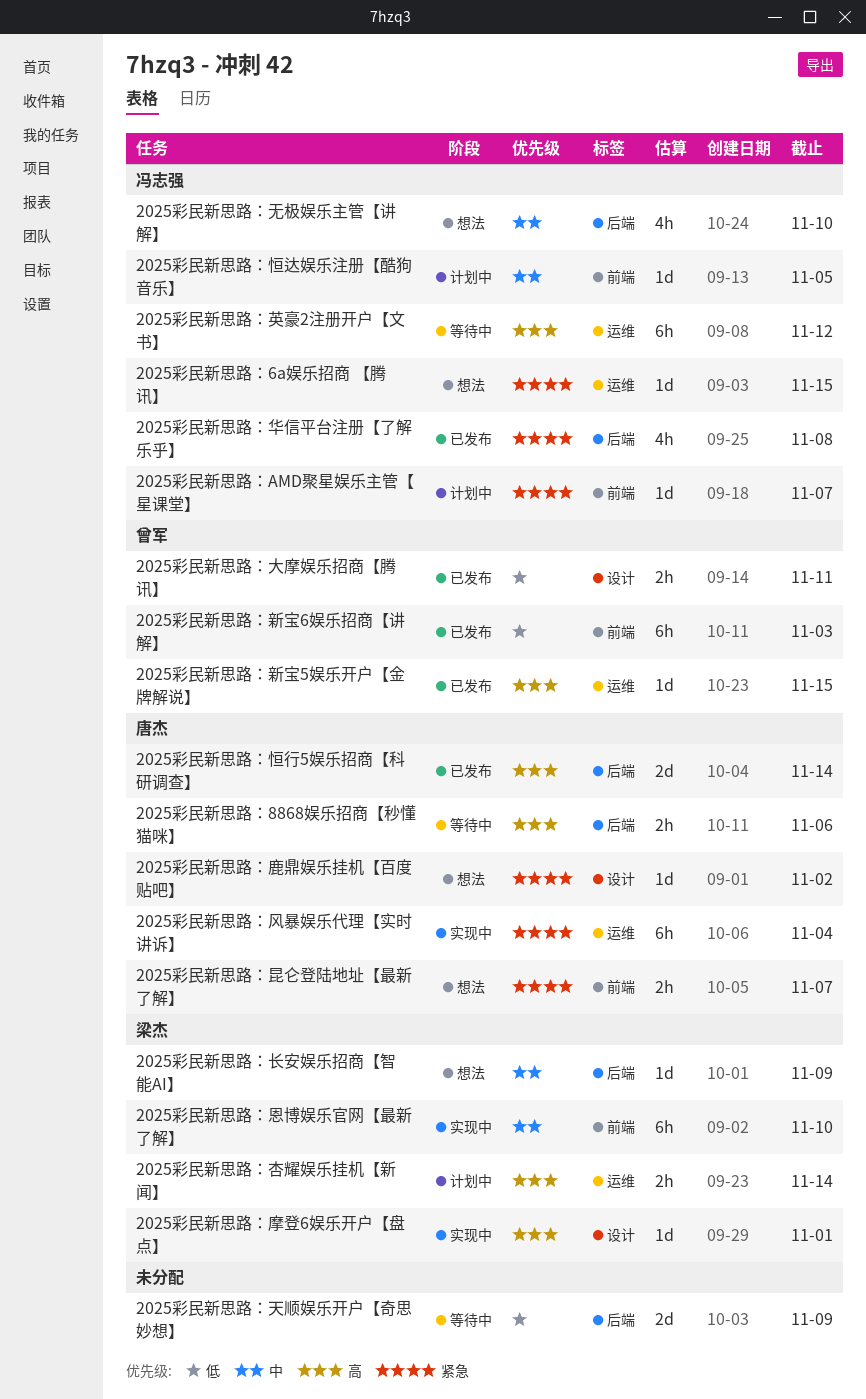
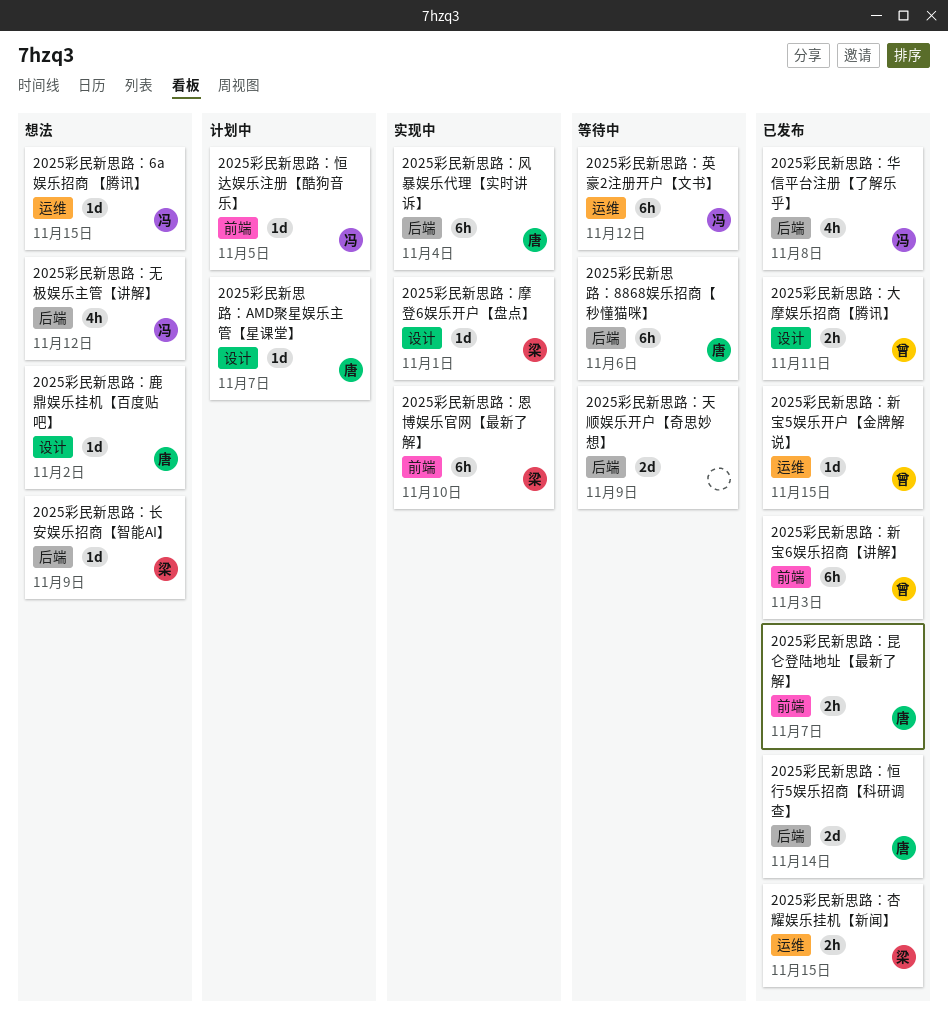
2025彩民新思路：8868娱乐招商【秒懂猫咪】, estimate: 2h -> 6h
2025彩民新思路：AMD聚星娱乐主管【星课堂】, owner: 冯志强 -> 唐杰
2025彩民新思路：AMD聚星娱乐主管【星课堂】, label: 前端 -> 设计
2025彩民新思路：无极娱乐主管【讲解】, due: Nov 10 -> Nov 12
2025彩民新思路：昆仑登陆地址【最新了解】, status: 想法 -> 已发布
2025彩民新思路：杏耀娱乐挂机【新闻】, status: 计划中 -> 已发布
2025彩民新思路：杏耀娱乐挂机【新闻】, due: Nov 14 -> Nov 15
2025彩民新思路：风暴娱乐代理【实时讲诉】, label: 运维 -> 后端

